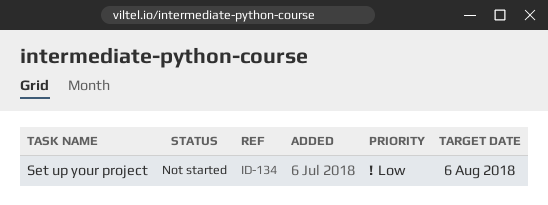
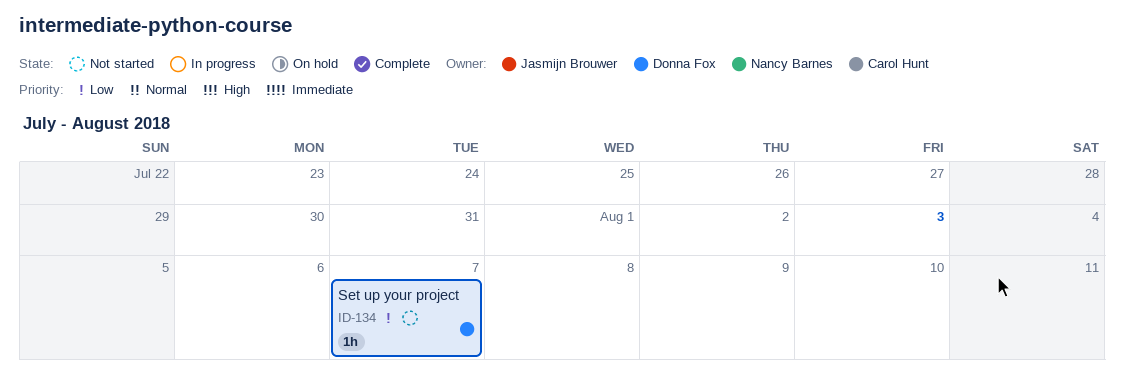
ID-134, due: Aug 6 -> Aug 7

